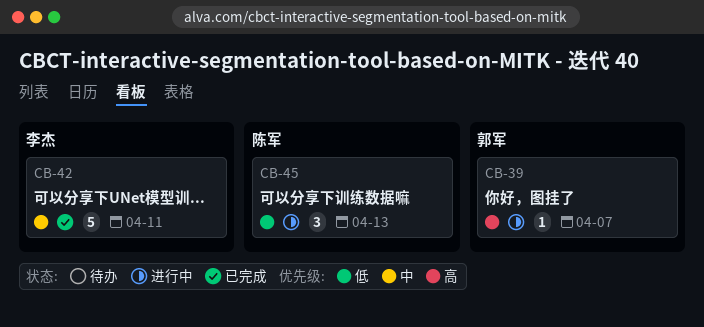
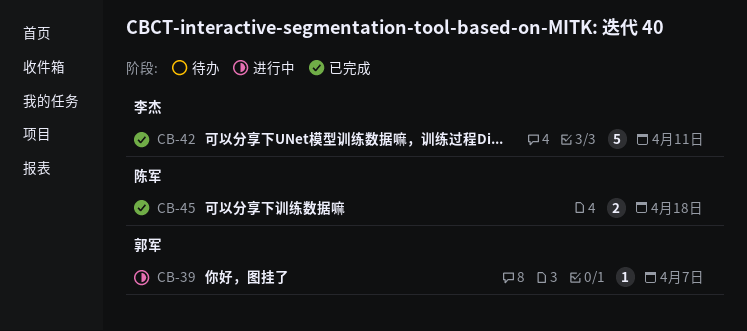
CB-45, status: 进行中 -> 已完成
CB-45, estimate: 3 -> 2
CB-45, due: Apr 13 -> Apr 18

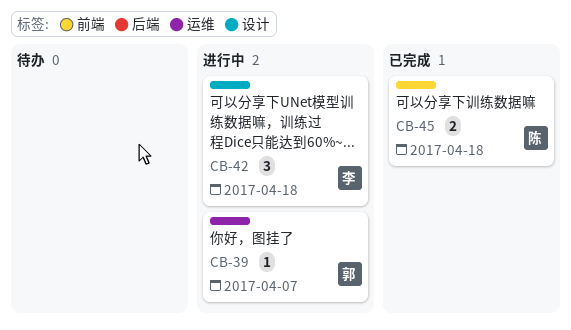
CB-42, status: 已完成 -> 进行中
CB-42, estimate: 5 -> 3
CB-42, due: Apr 11 -> Apr 18

